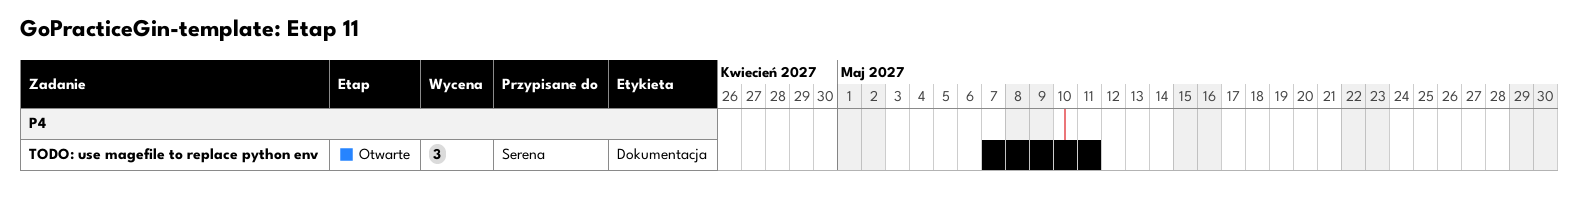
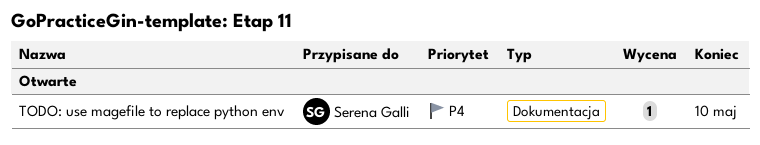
TODO: use magefile to replace python env, estimate: 3 -> 1
TODO: use magefile to replace python env, due: May 11 -> May 10

